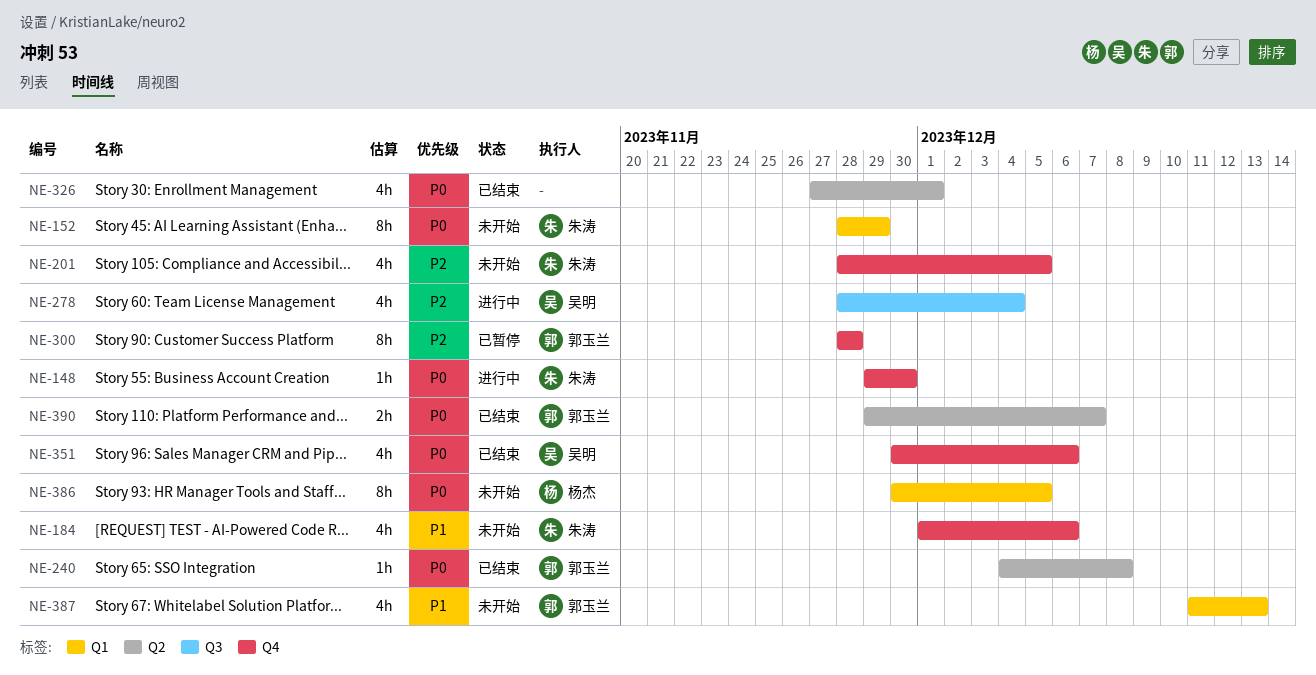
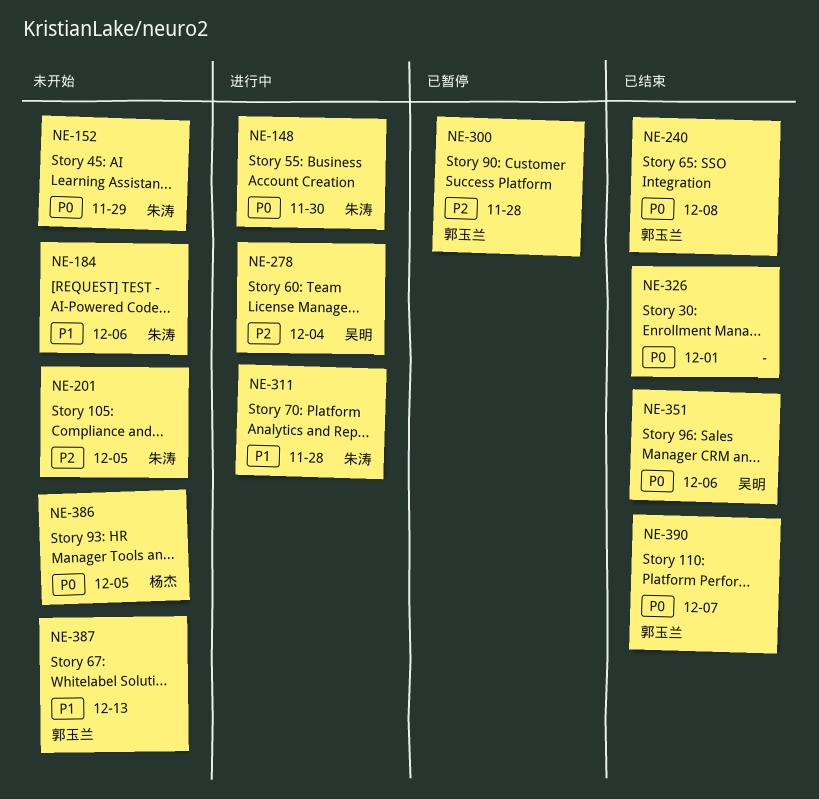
NE-311: none -> present

